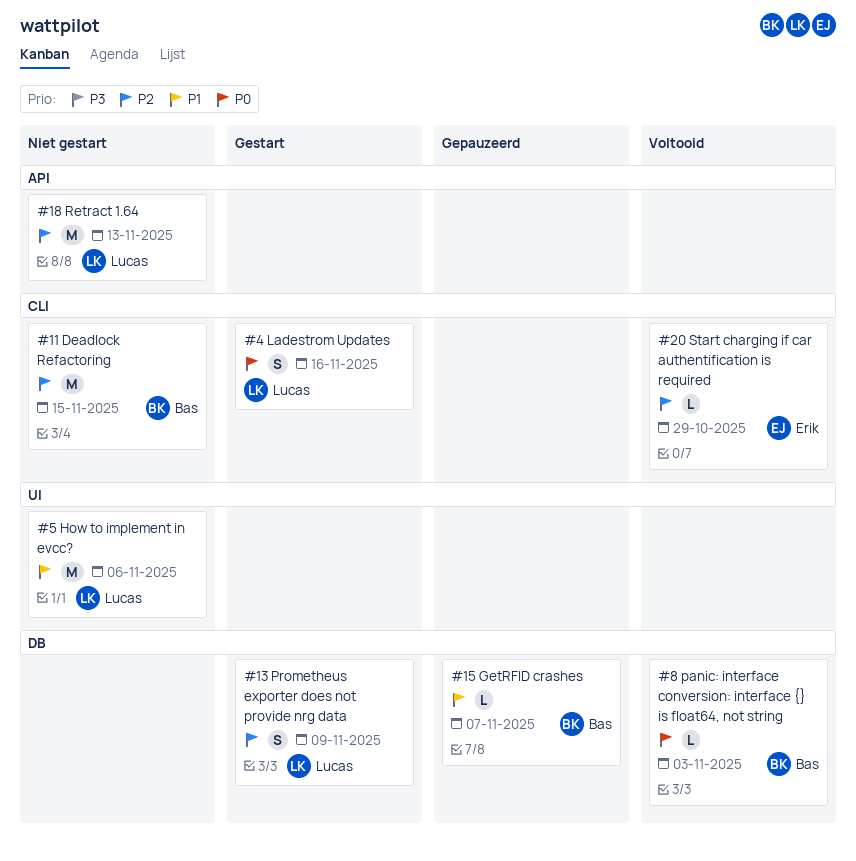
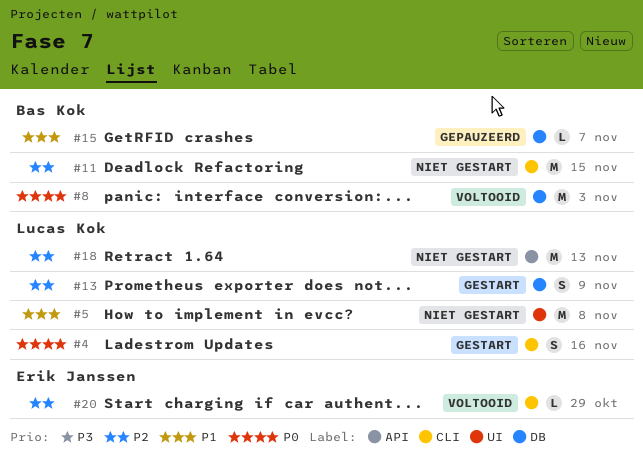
#5, due: Nov 6 -> Nov 8
#8, estimate: L -> M

